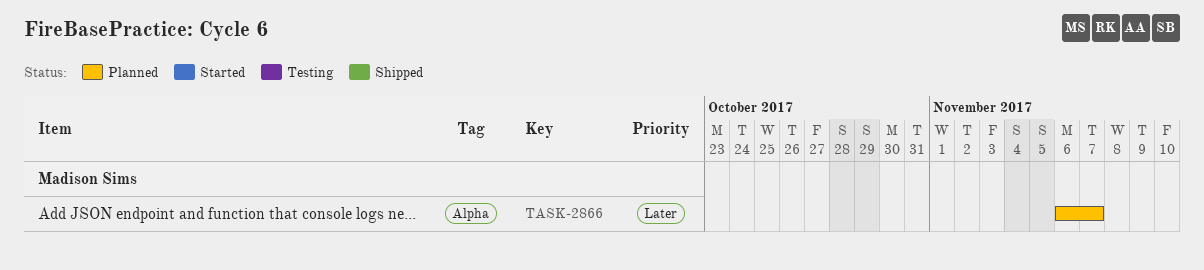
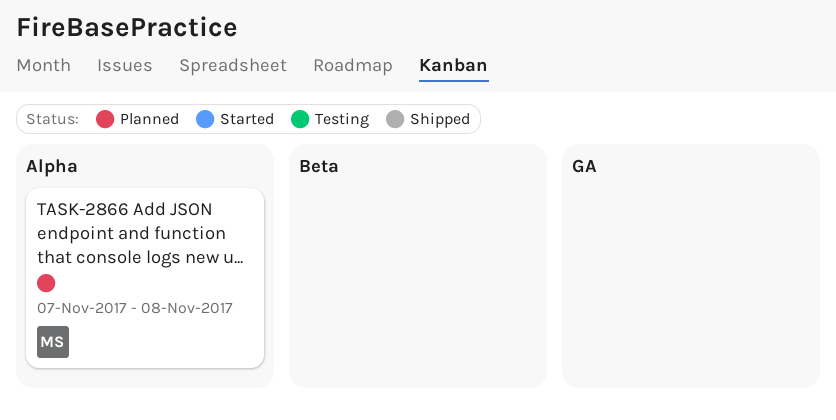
TASK-2866, start: Nov 6 -> Nov 7
TASK-2866, due: Nov 7 -> Nov 8

